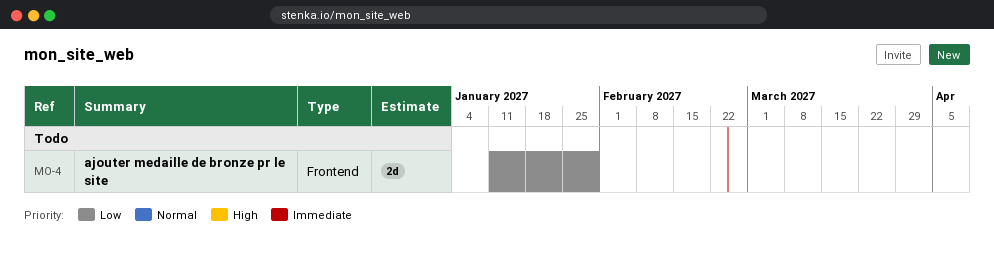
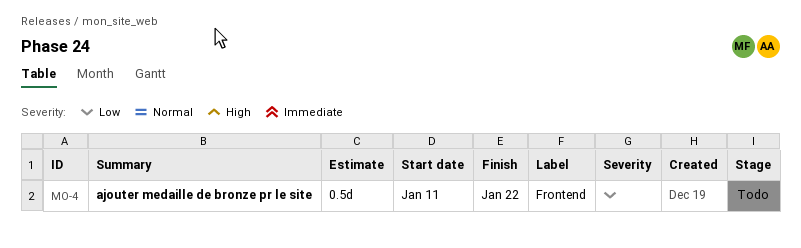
MO-4, estimate: 2d -> 0.5d
MO-4, due: Jan 29 -> Jan 22

